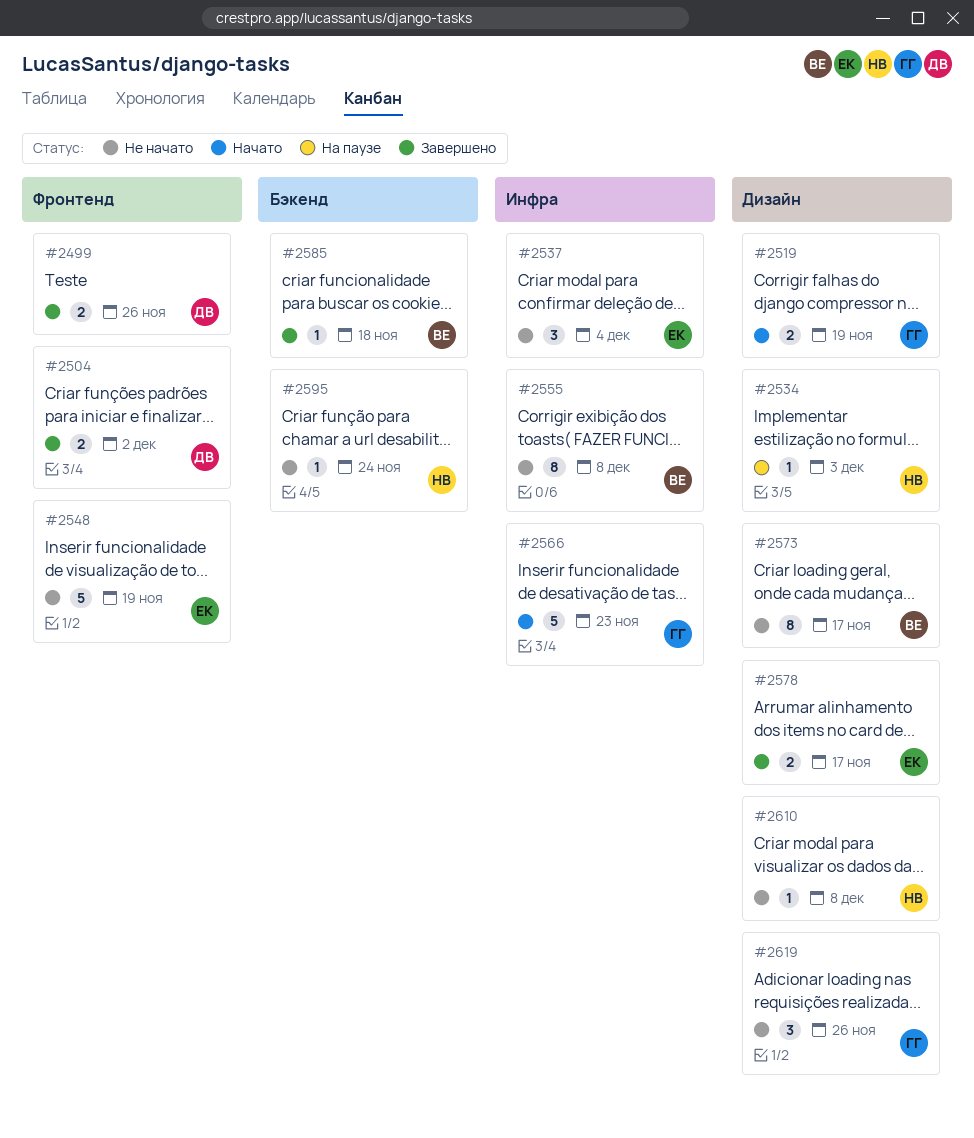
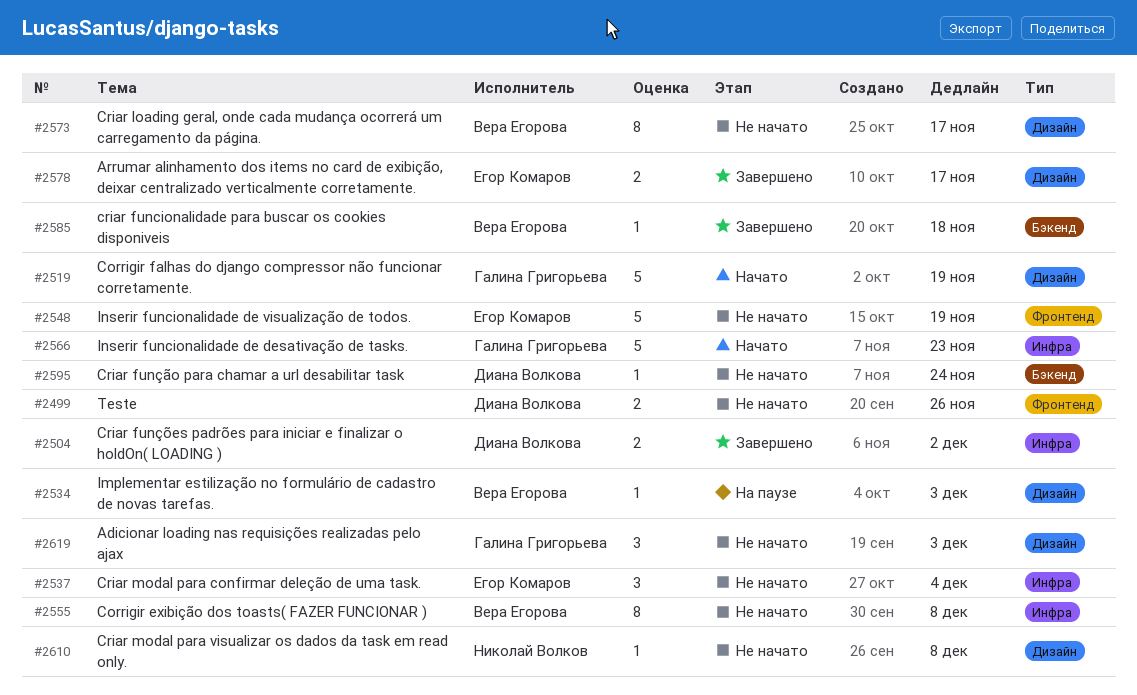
#2499, status: Завершено -> Не начато
#2504, label: Фронтенд -> Инфра
#2519, estimate: 2 -> 5
#2534, owner: Николай Волков -> Вера Егорова
#2595, owner: Николай Волков -> Диана Волкова
#2619, due: Nov 26 -> Dec 3

